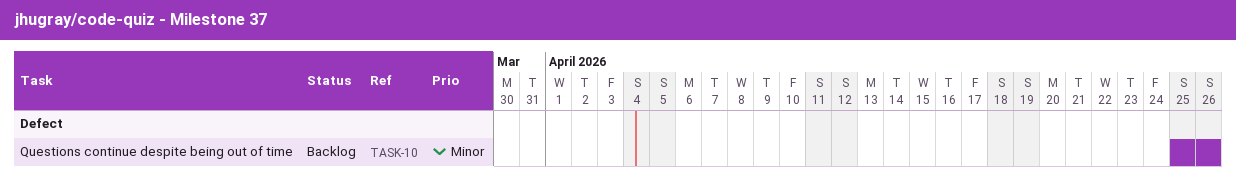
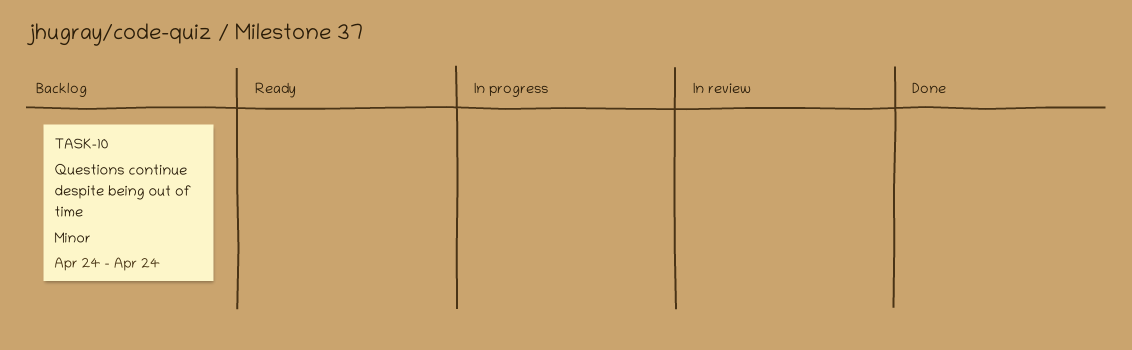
TASK-10, start: Apr 25 -> Apr 24
TASK-10, due: Apr 26 -> Apr 24

